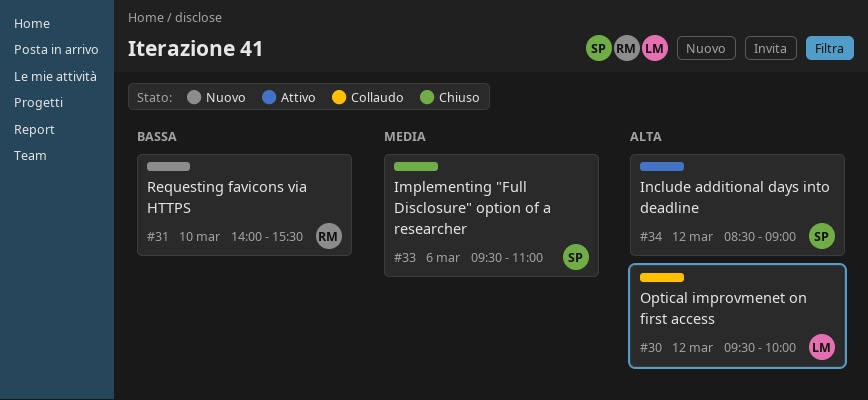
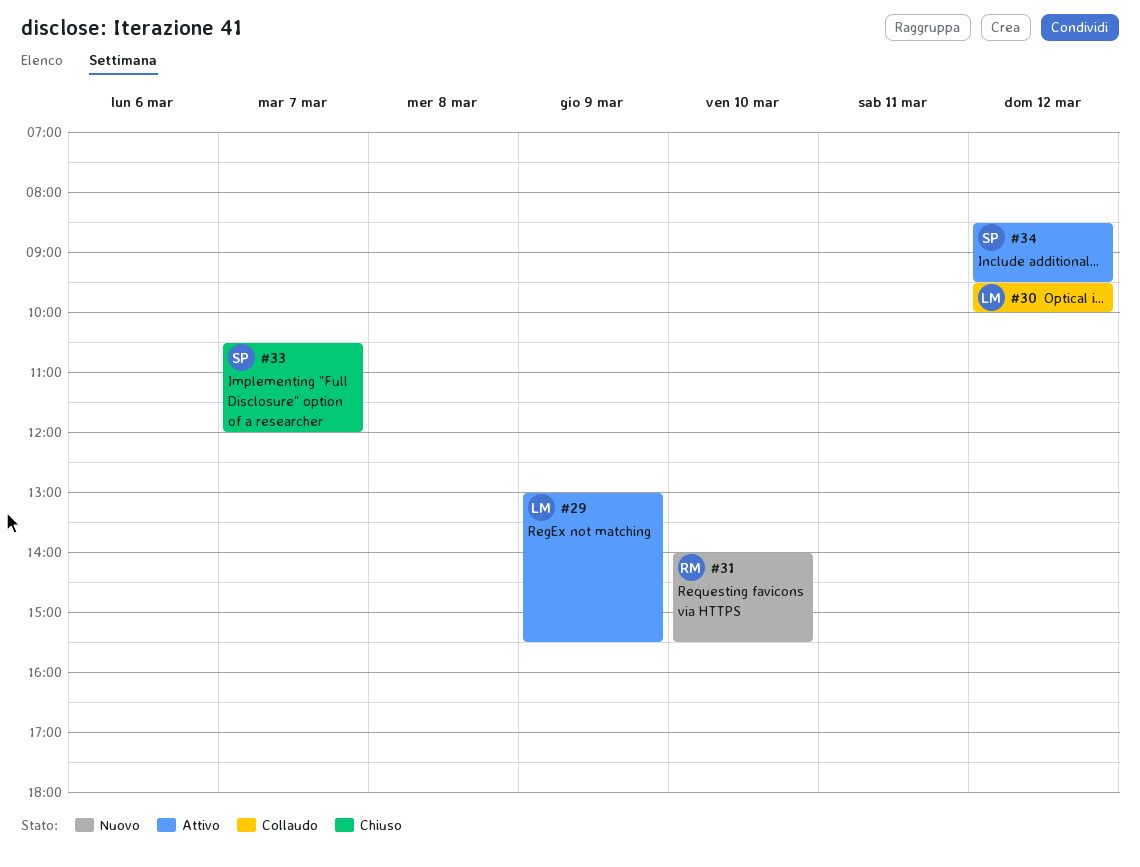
#29: none -> present
#33, day: Mar 6 -> Mar 7
#33, begins: 09:30 -> 10:30
#33, ends: 11:00 -> 12:00
#34, ends: 09:00 -> 09:30

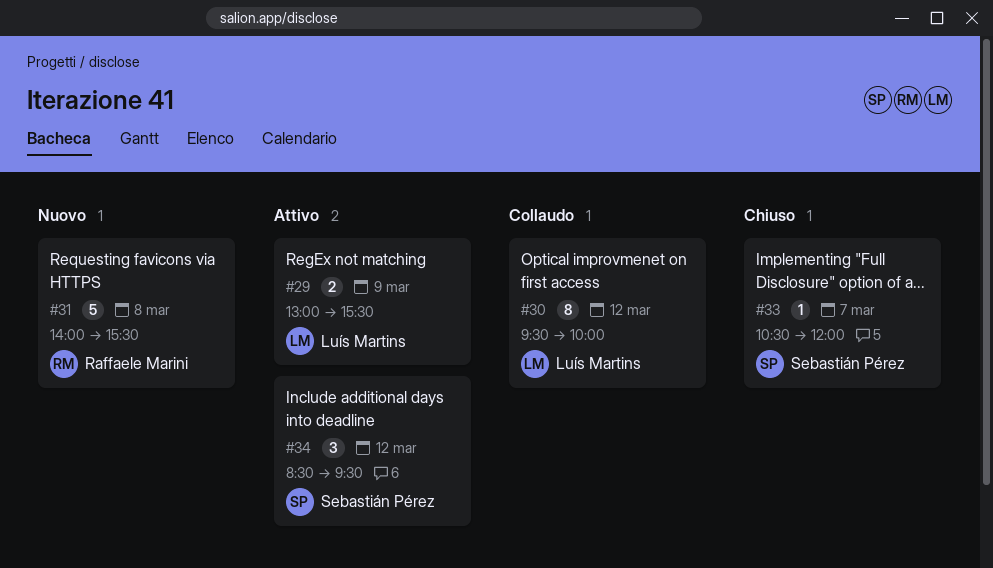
#31, day: Mar 10 -> Mar 8

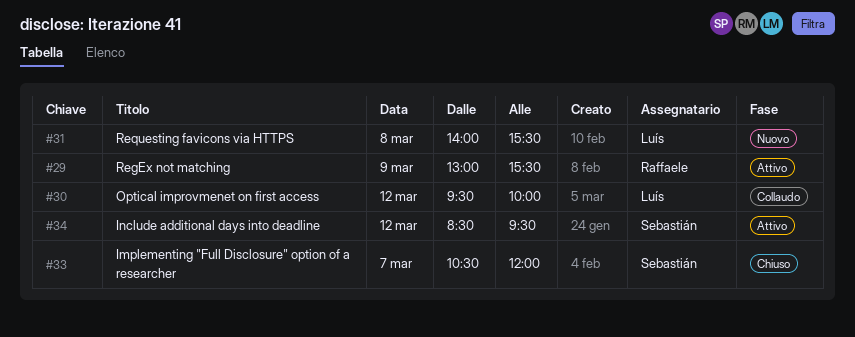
#29, owner: Luís Martins -> Raffaele Marini
#31, owner: Raffaele Marini -> Luís Martins

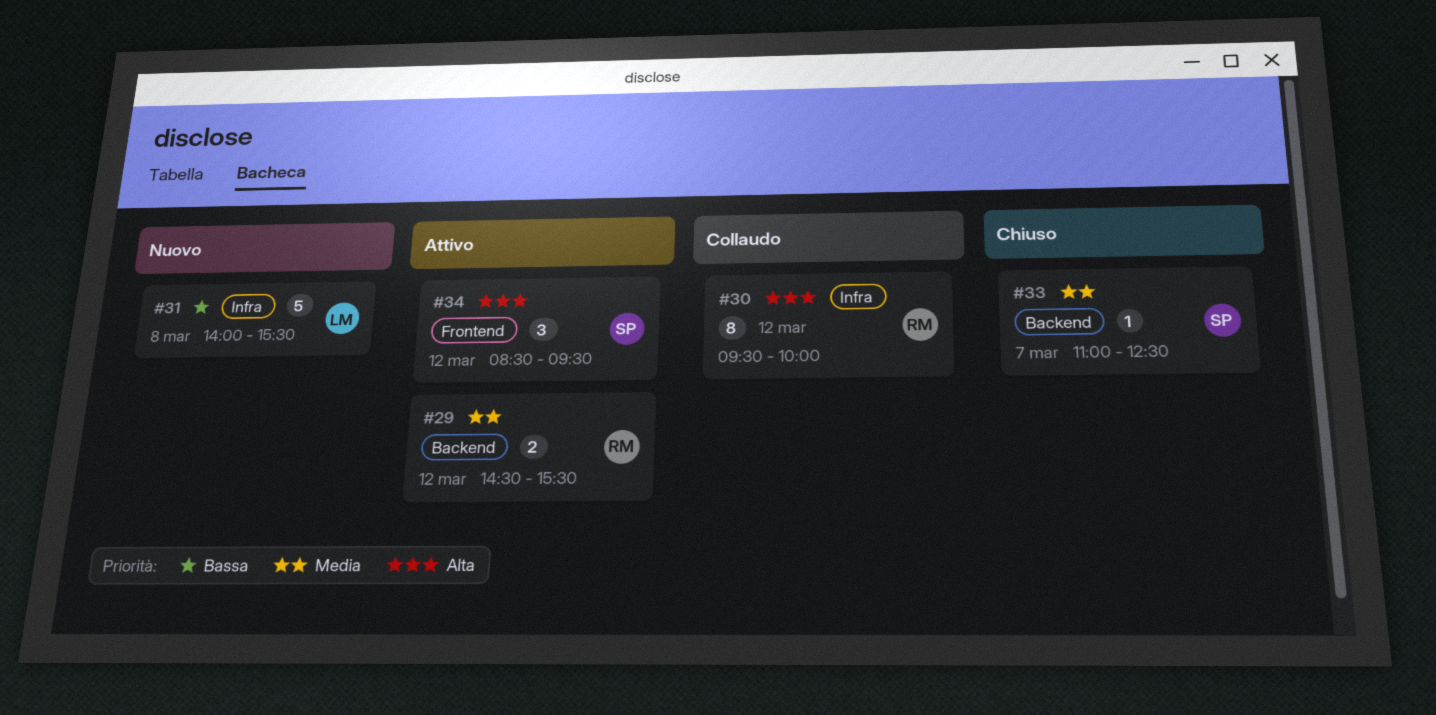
#29, day: Mar 9 -> Mar 12
#29, begins: 13:00 -> 14:30
#30, owner: Luís -> Raffaele
#33, begins: 10:30 -> 11:00
#33, ends: 12:00 -> 12:30

